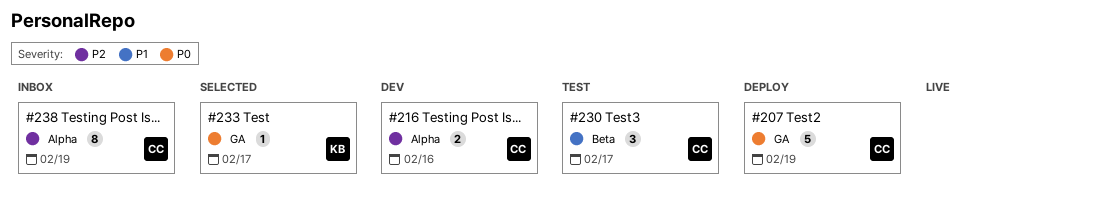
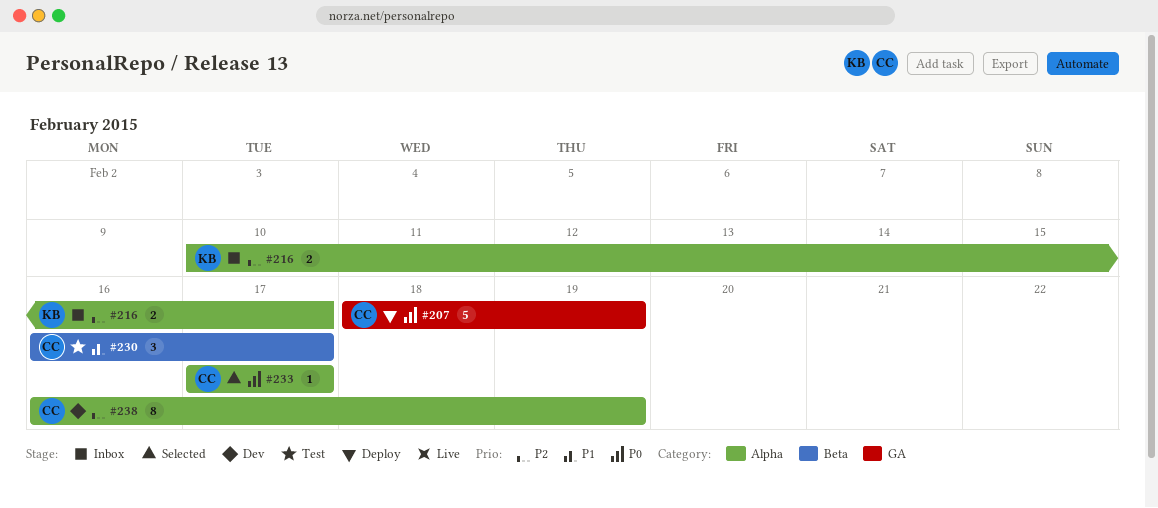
#216, status: Dev -> Inbox
#216, owner: CC -> KB
#216, due: Feb 16 -> Feb 17
#233, owner: KB -> CC
#233, label: GA -> Alpha
#238, status: Inbox -> Dev

